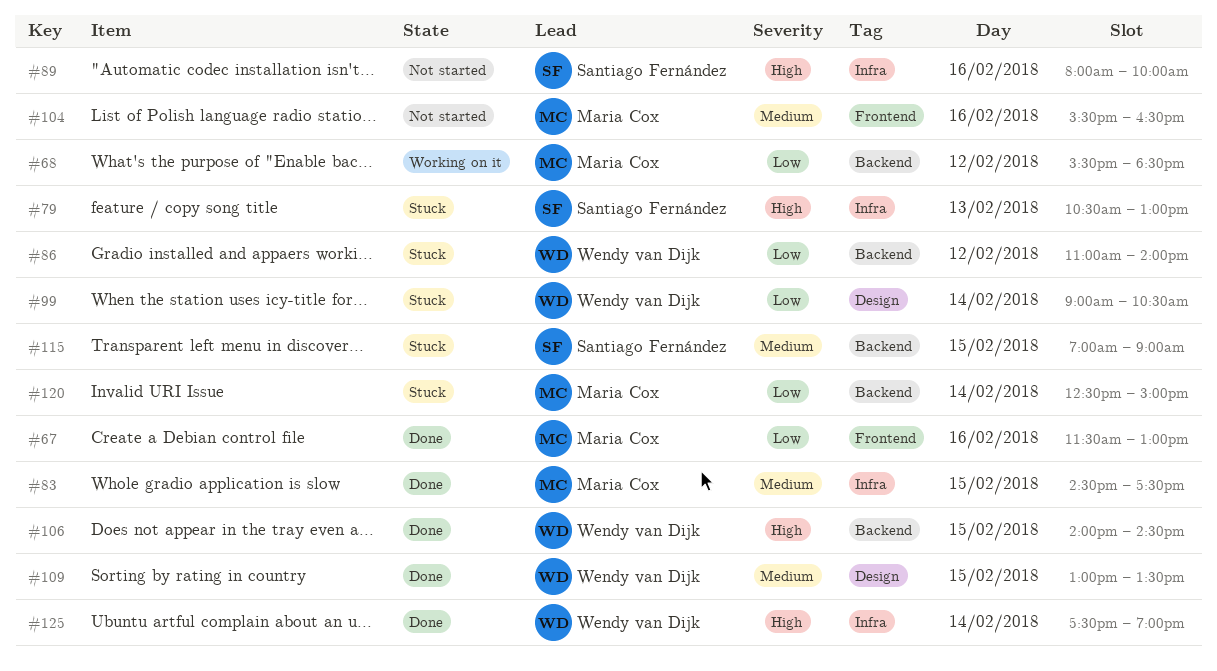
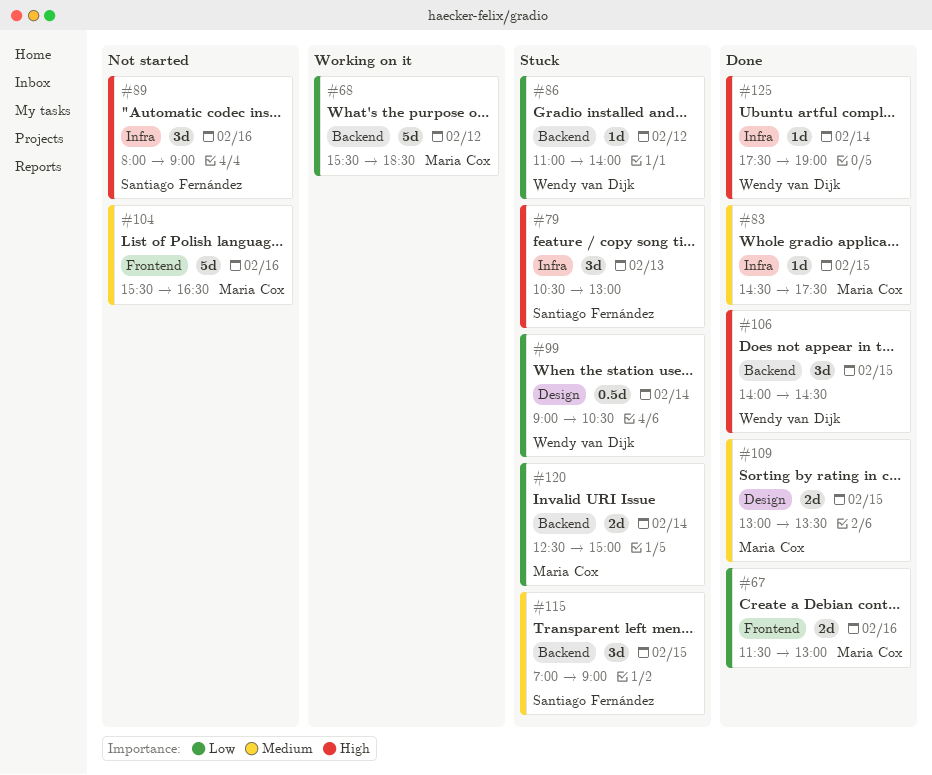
#89, ends: 10:00 -> 09:00
#109, owner: Wendy van Dijk -> Maria Cox

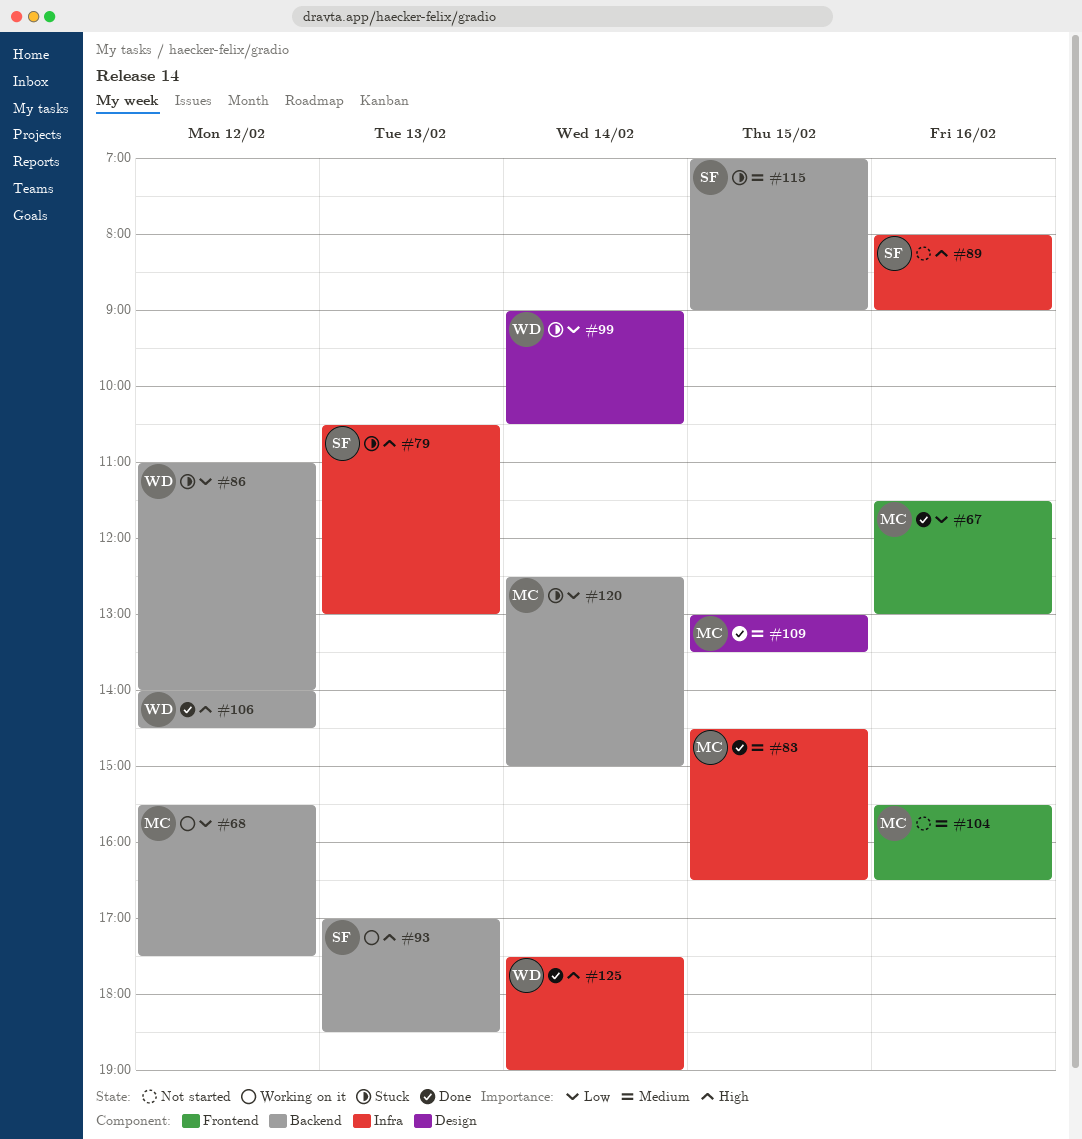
#68, ends: 18:30 -> 17:30
#83, ends: 17:30 -> 16:30
#93: none -> present
#106, day: Feb 15 -> Feb 12

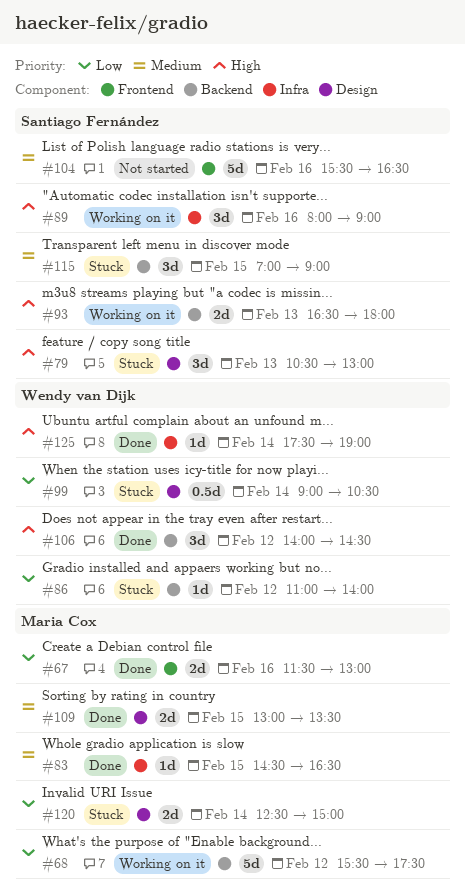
#79, label: Infra -> Design
#89, status: Not started -> Working on it
#93, begins: 17:00 -> 16:30
#93, ends: 18:30 -> 18:00
#104, owner: Maria Cox -> Santiago Fernández
#120, label: Backend -> Design

